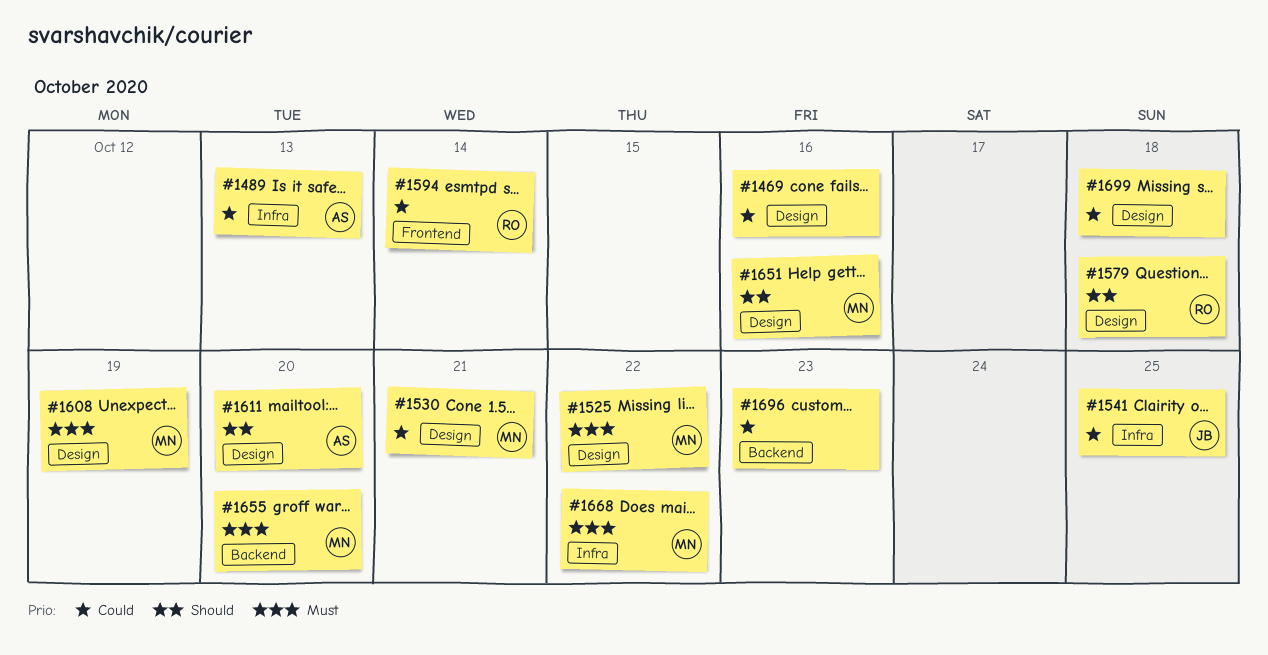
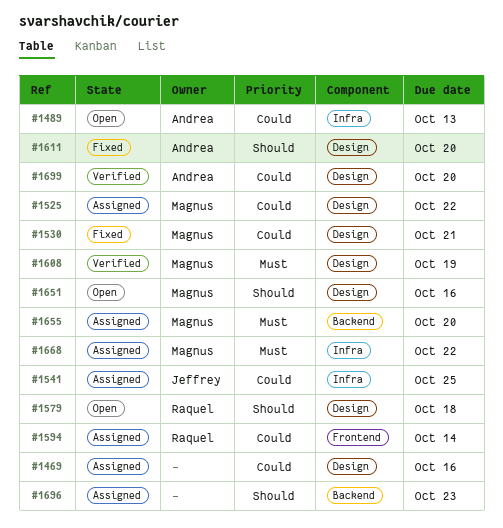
#1525, priority: Must -> Could
#1696, priority: Could -> Should
#1699, owner: none -> Andrea
#1699, due: Oct 18 -> Oct 20

